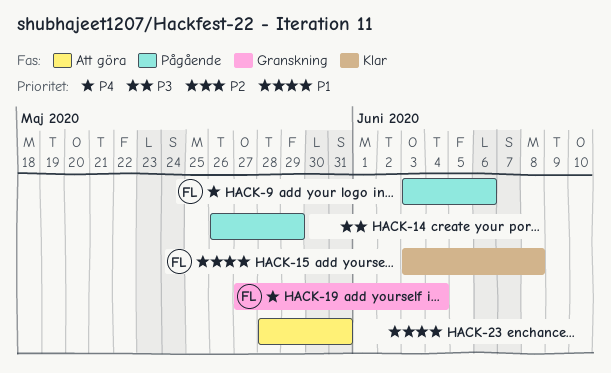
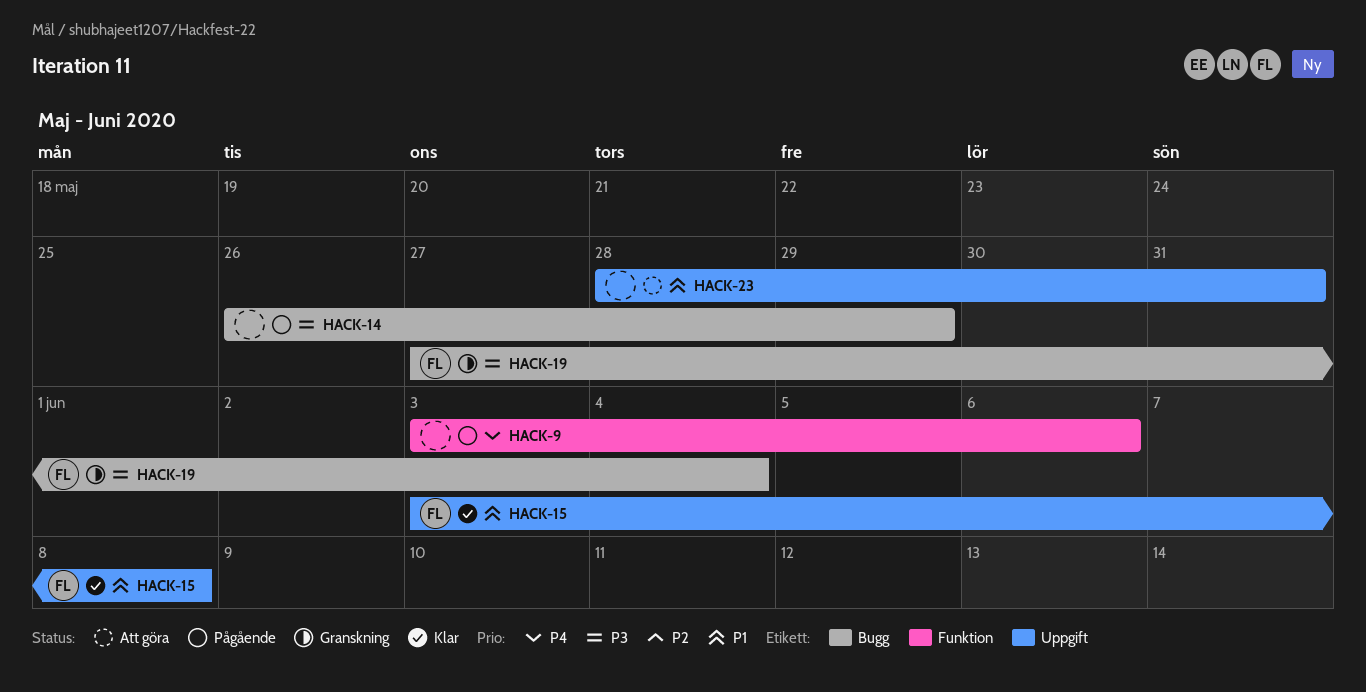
HACK-9, owner: FL -> none
HACK-19, priority: P4 -> P3

